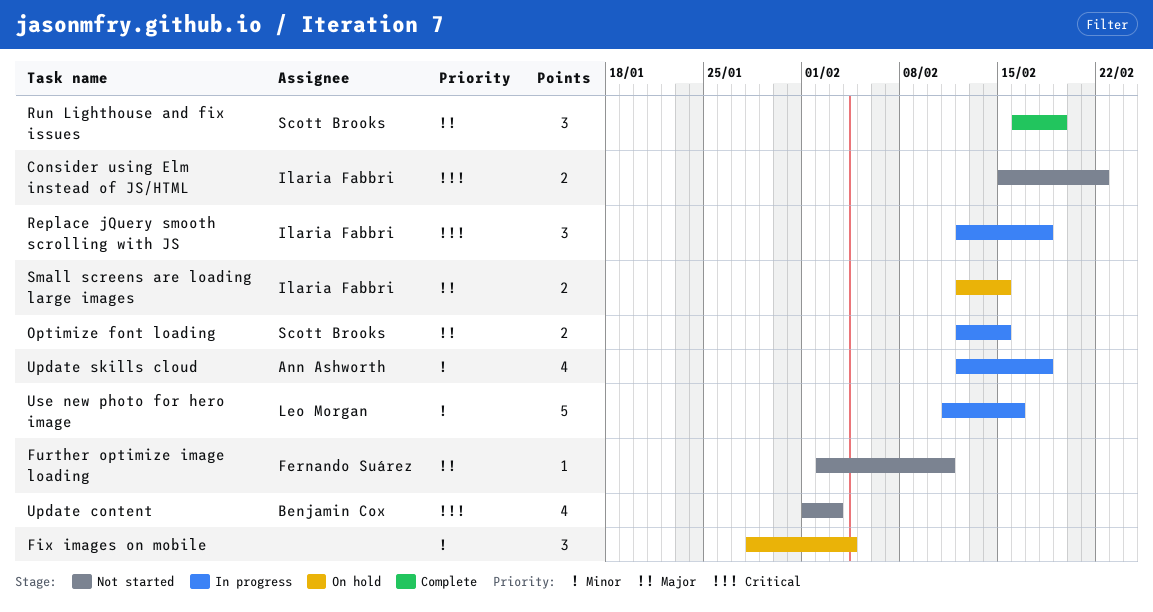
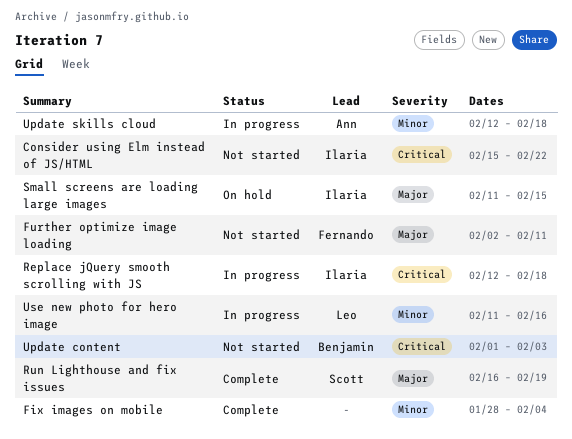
Fix images on mobile, status: On hold -> Complete
Optimize font loading: present -> none
Small screens are loading large images, start: Feb 12 -> Feb 11

